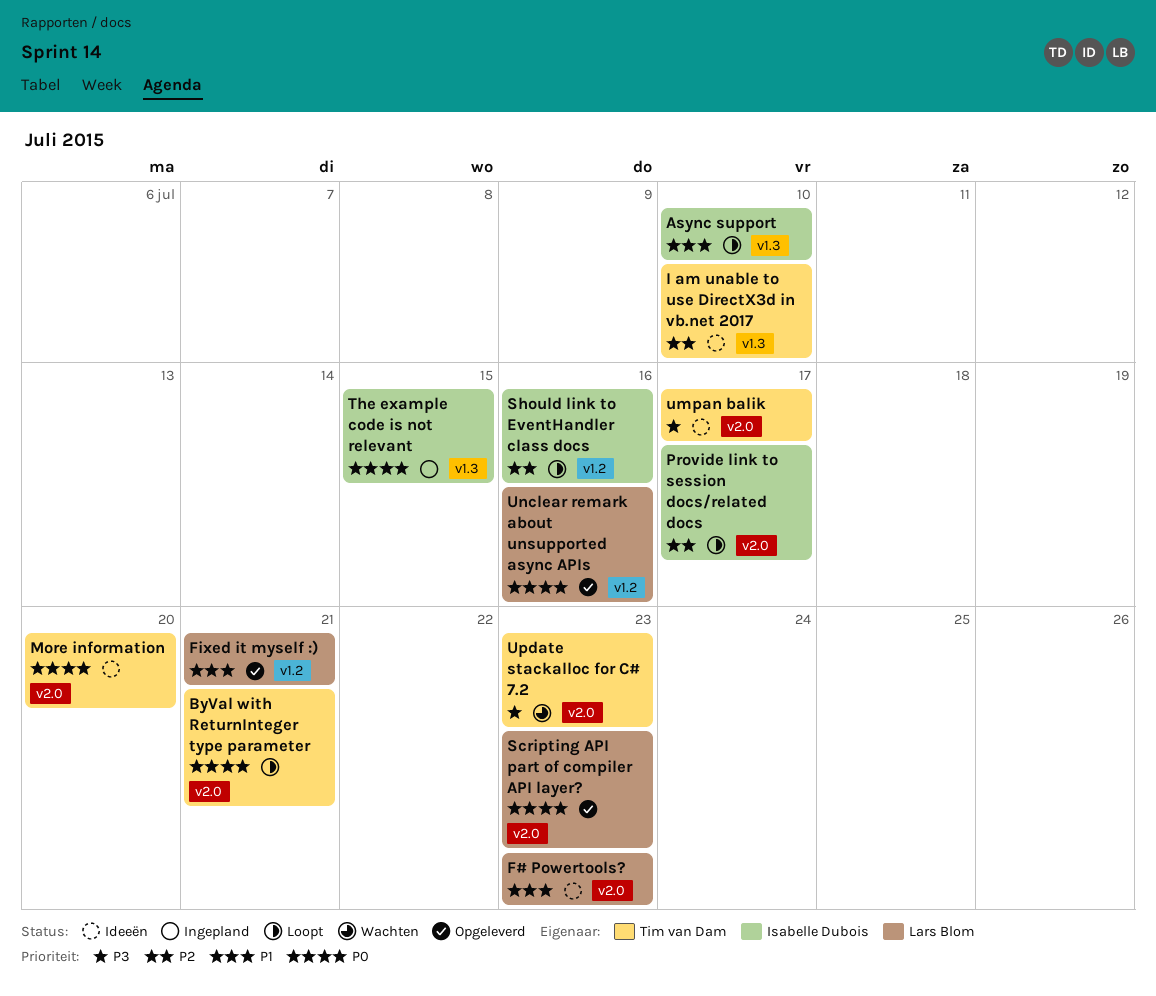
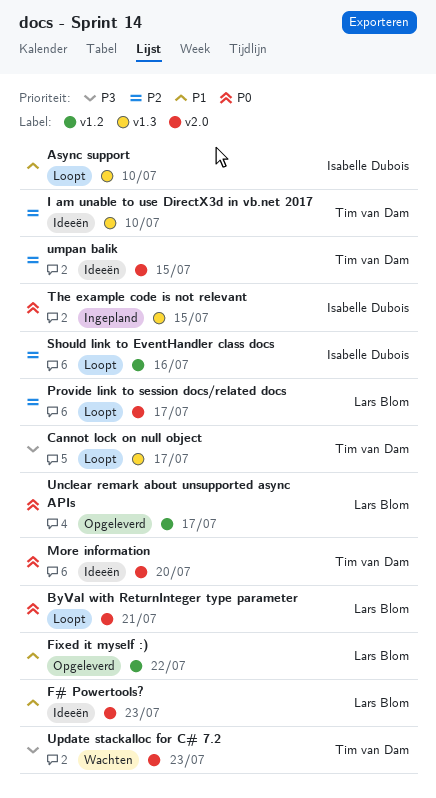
ByVal with ReturnInteger type parameter, owner: Tim van Dam -> Lars Blom
Cannot lock on null object: none -> present
Fixed it myself :), due: Jul 21 -> Jul 22
Provide link to session docs/related docs, owner: Isabelle Dubois -> Lars Blom
Scripting API part of compiler API layer?: present -> none
umpan balik, priority: P3 -> P2
umpan balik, due: Jul 17 -> Jul 15
Unclear remark about unsupported async APIs, due: Jul 16 -> Jul 17

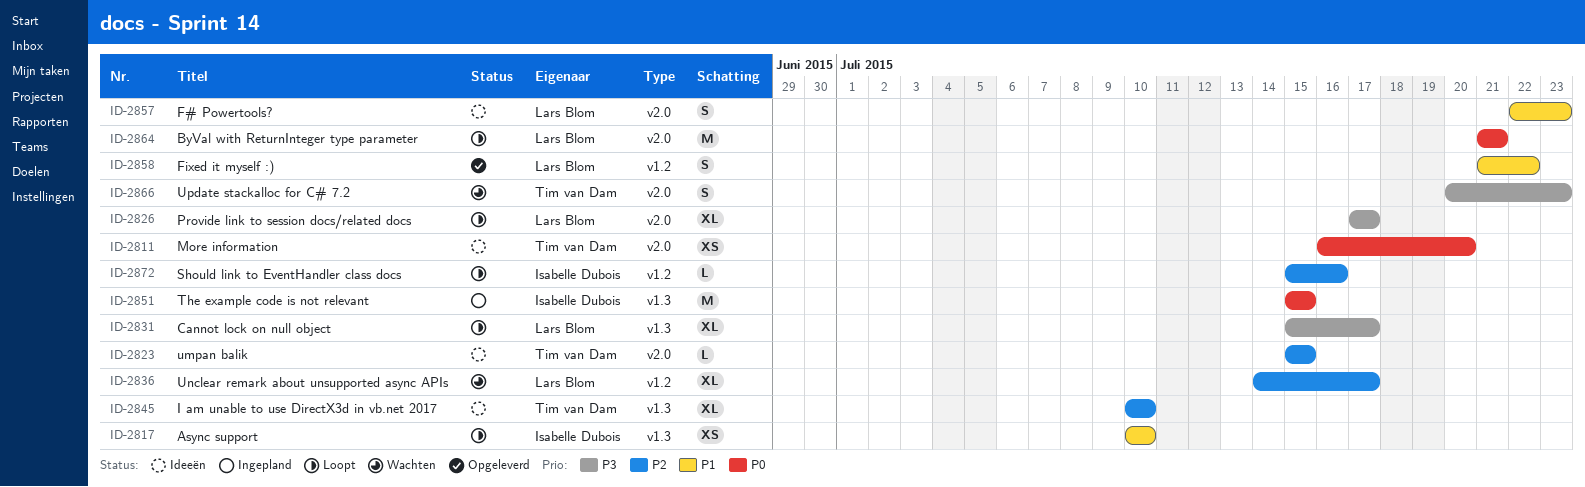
Cannot lock on null object, owner: Tim van Dam -> Lars Blom
Provide link to session docs/related docs, priority: P2 -> P3
Unclear remark about unsupported async APIs, status: Opgeleverd -> Wachten
Unclear remark about unsupported async APIs, priority: P0 -> P2

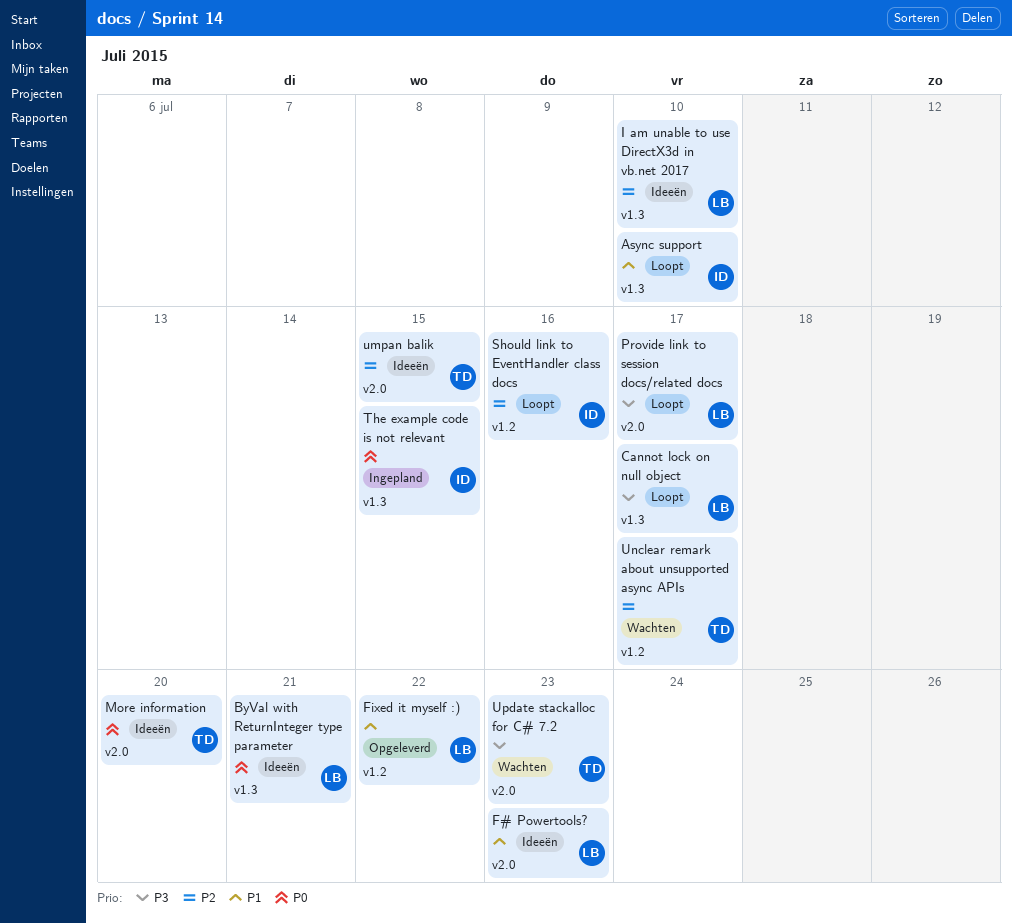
ByVal with ReturnInteger type parameter, status: Loopt -> Ideeën
ByVal with ReturnInteger type parameter, label: v2.0 -> v1.3
I am unable to use DirectX3d in vb.net 2017, owner: Tim van Dam -> Lars Blom
Unclear remark about unsupported async APIs, owner: Lars Blom -> Tim van Dam

